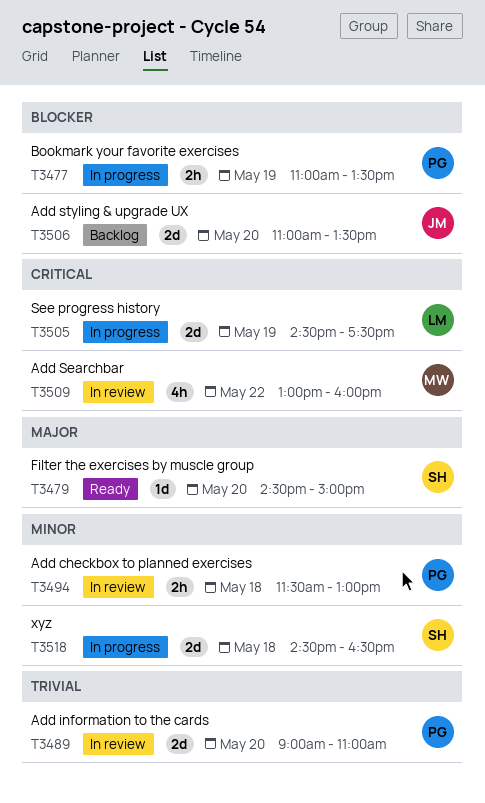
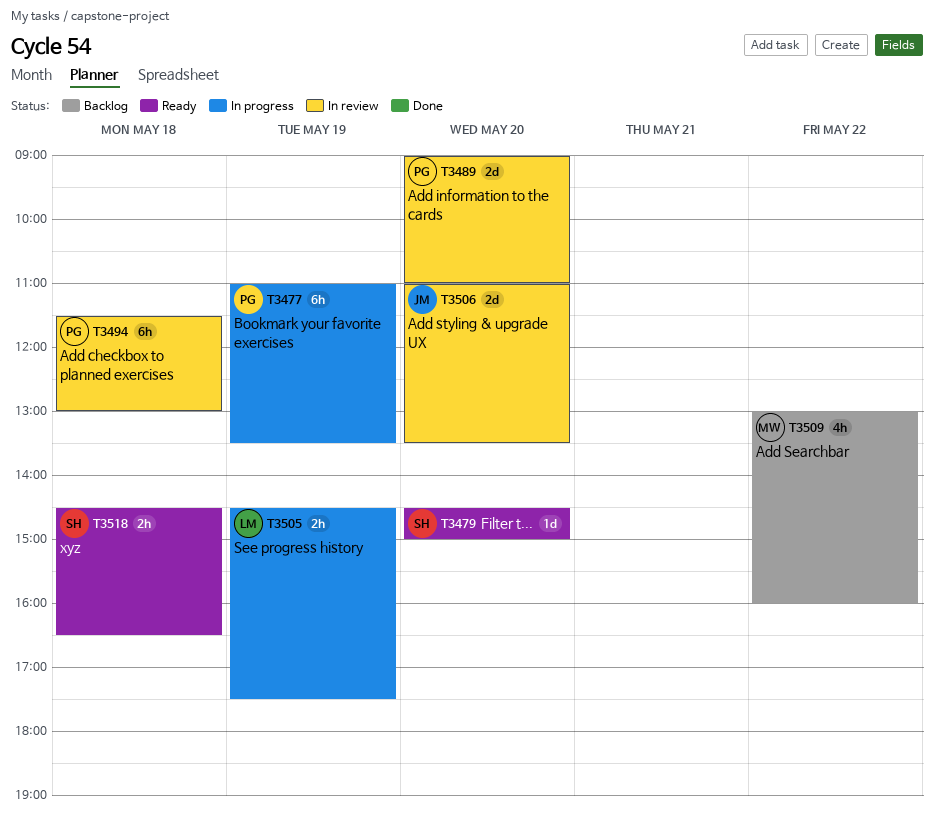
T3477, estimate: 2h -> 6h
T3494, estimate: 2h -> 6h
T3505, estimate: 2d -> 2h
T3506, status: Backlog -> In review
T3509, status: In review -> Backlog
T3518, status: In progress -> Ready
T3518, estimate: 2d -> 2h

